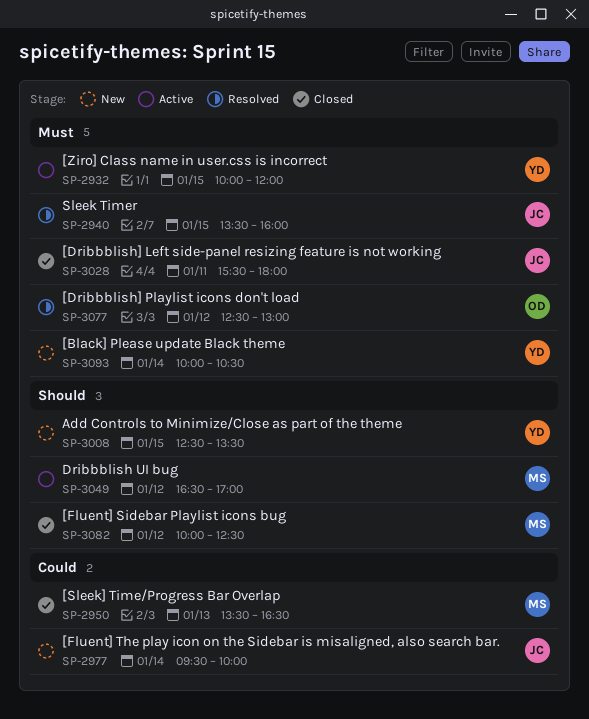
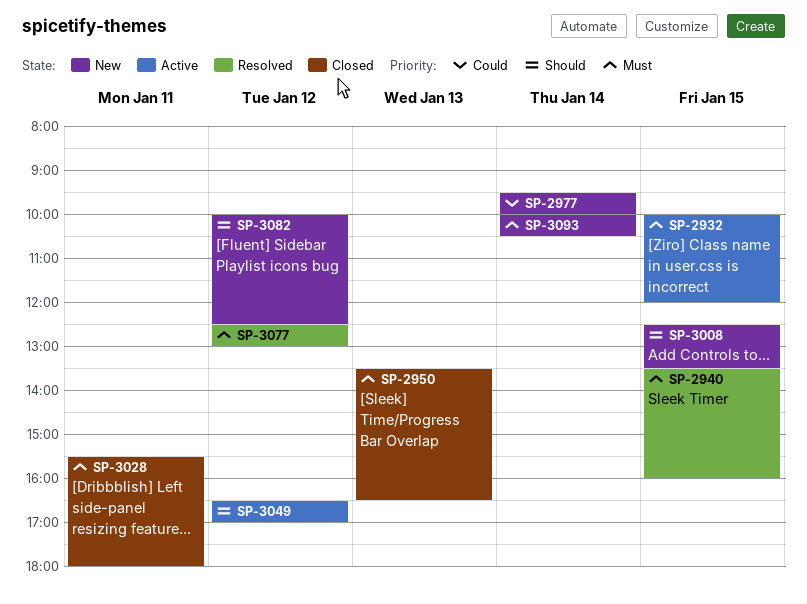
SP-2950, priority: Could -> Must
SP-3082, status: Closed -> New

